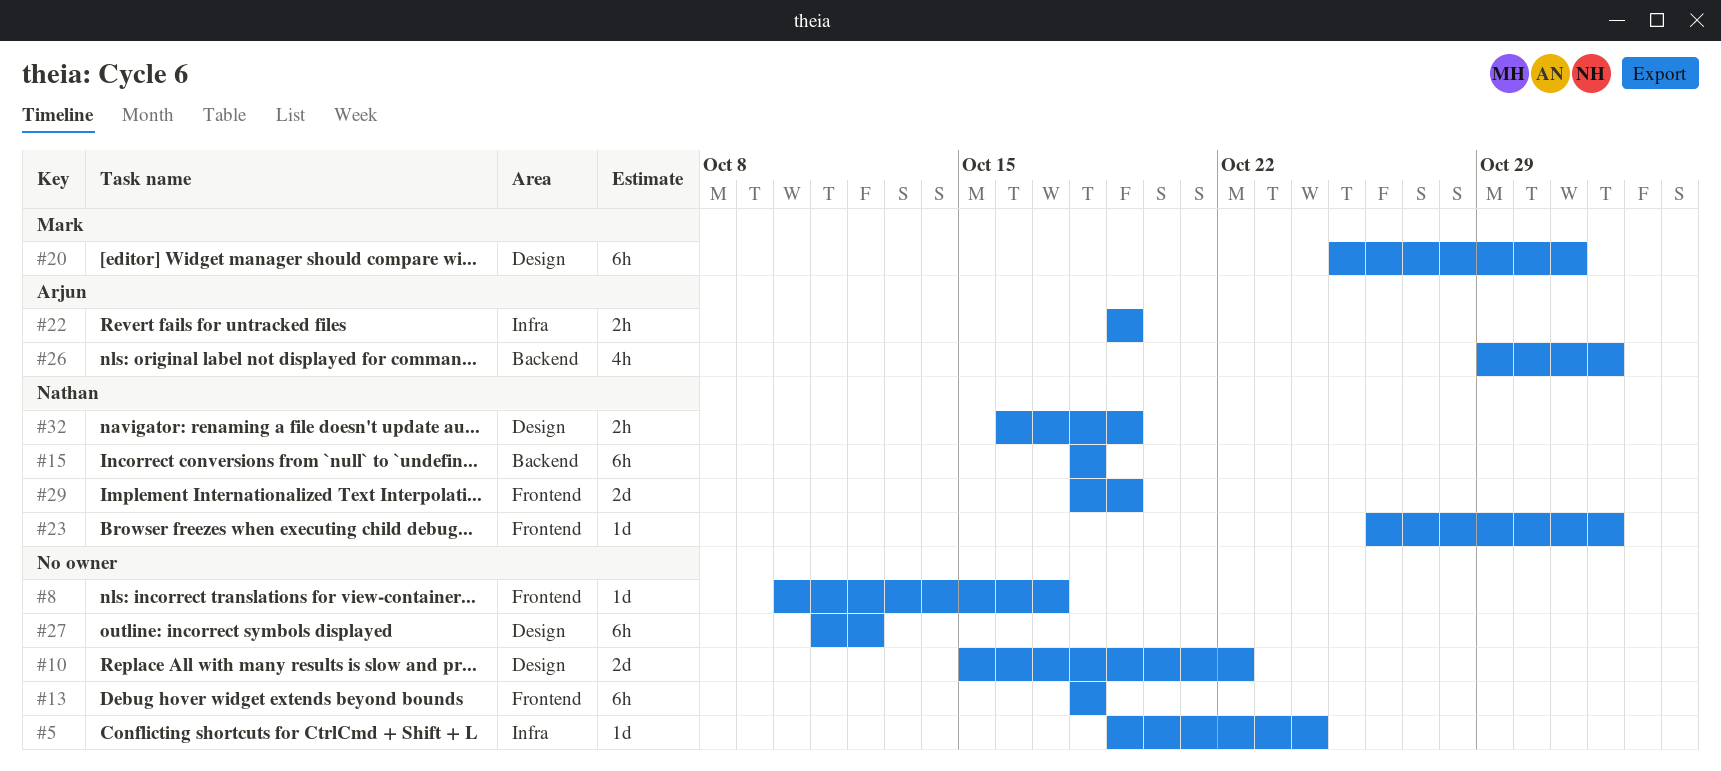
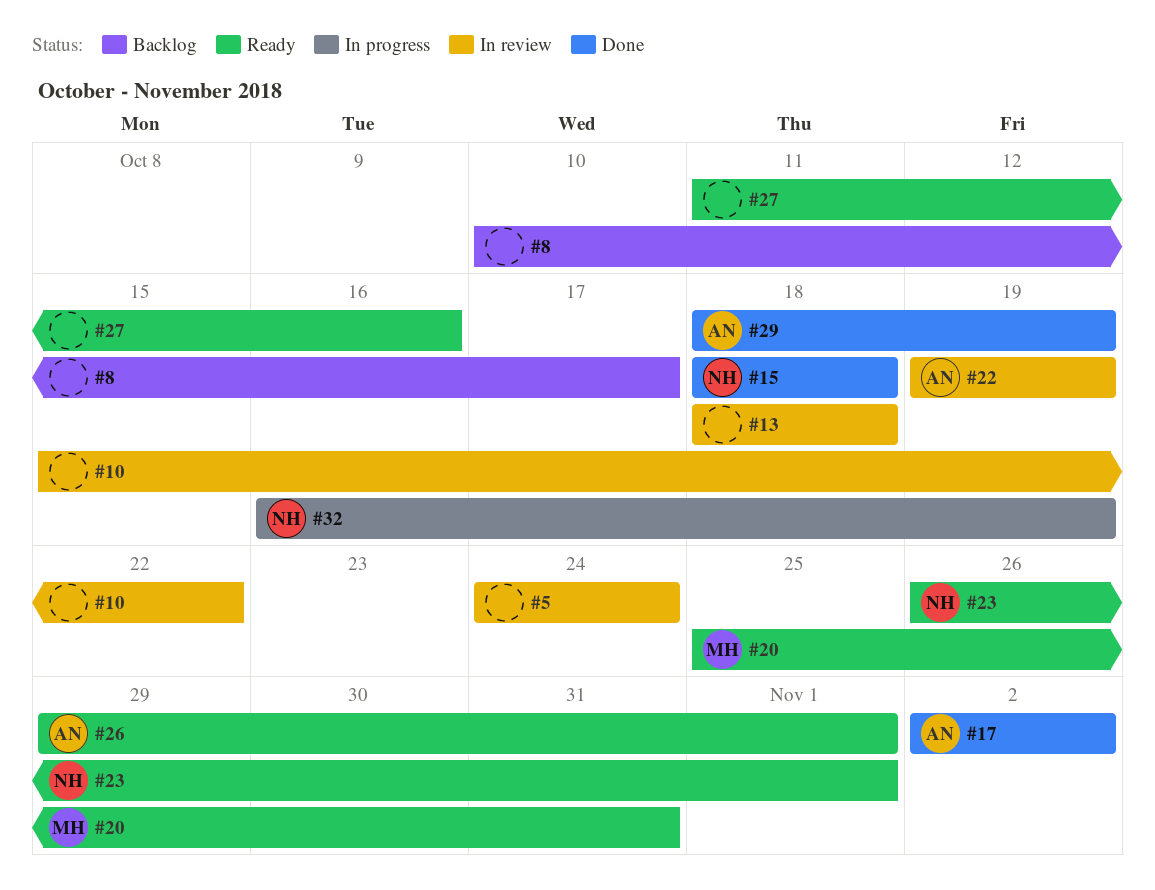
#5, start: Oct 19 -> Oct 24
#17: none -> present
#27, due: Oct 12 -> Oct 16
#29, owner: Nathan -> Arjun

